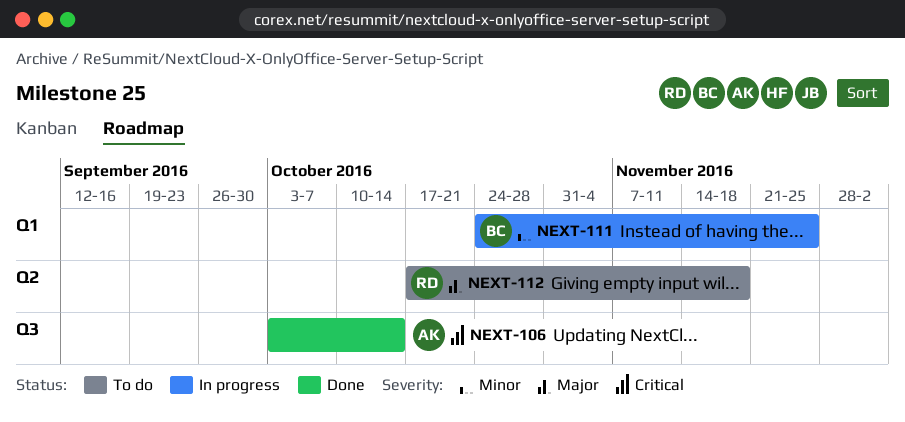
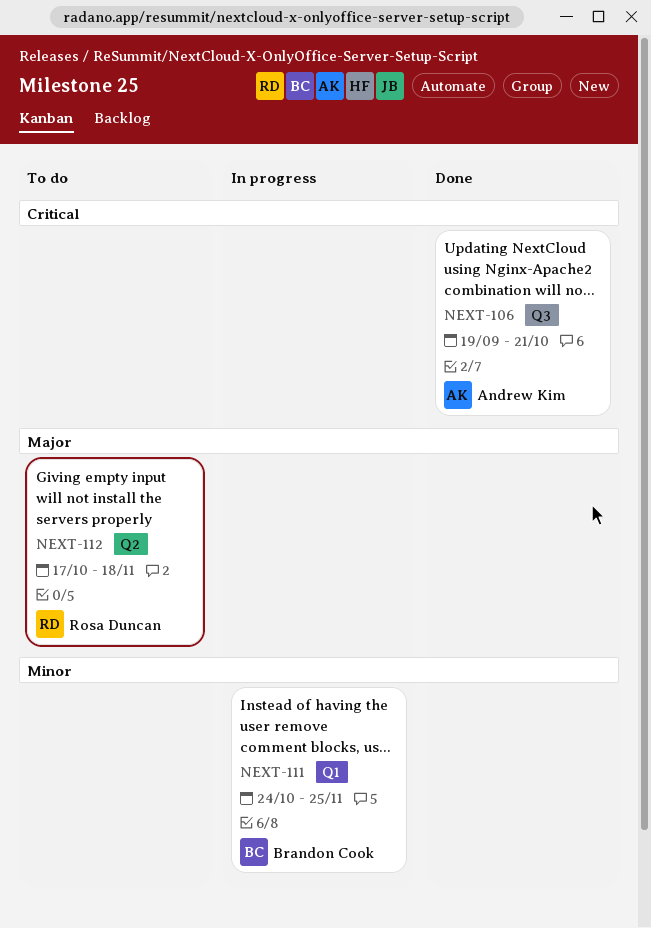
NEXT-106, start: Oct 3 -> Sep 19
NEXT-106, due: Oct 14 -> Oct 21

